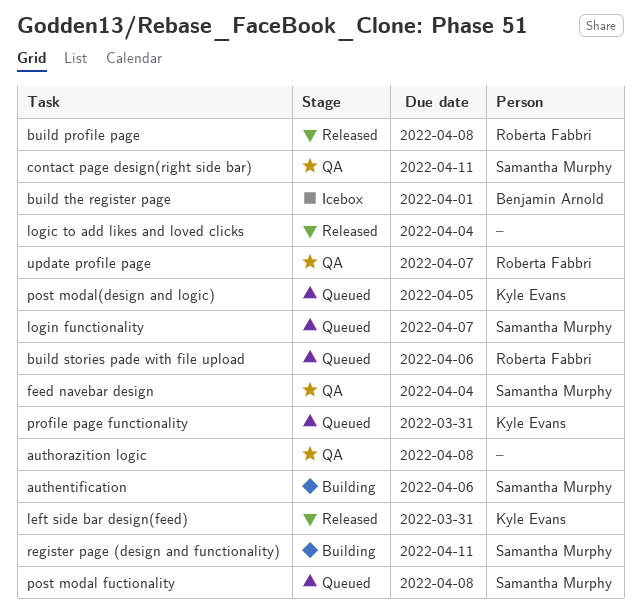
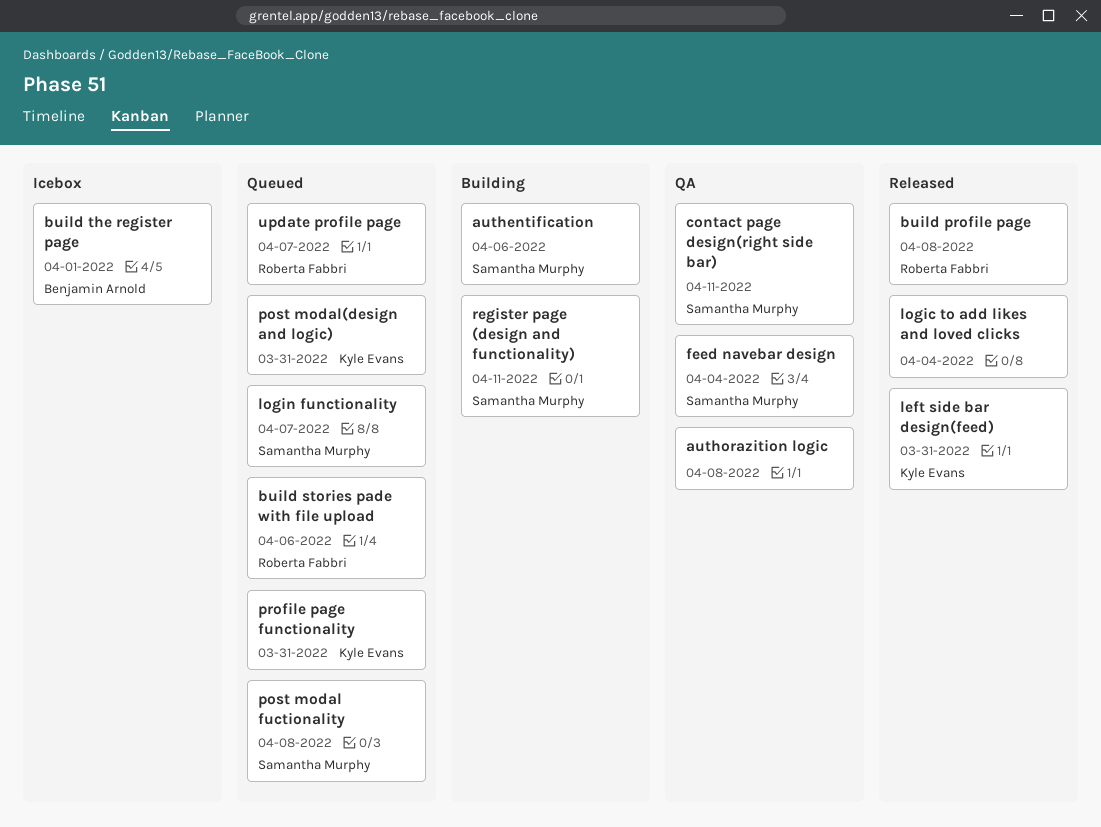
post modal(design and logic), due: Apr 5 -> Mar 31
update profile page, status: QA -> Queued

